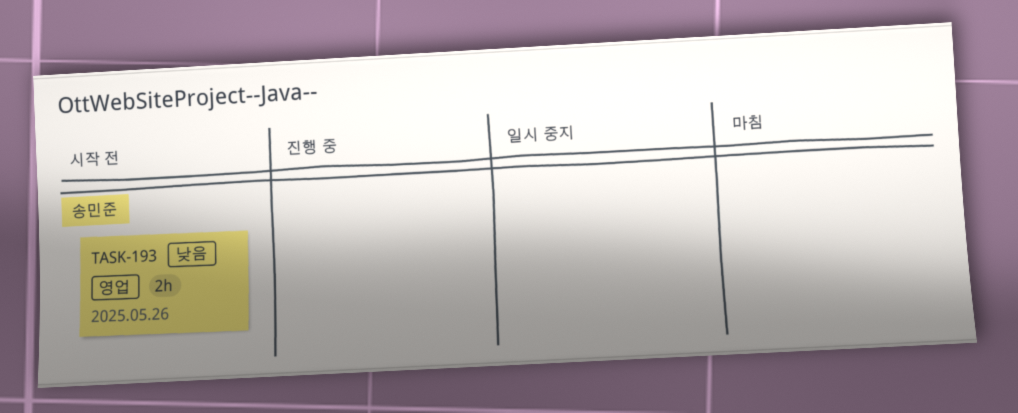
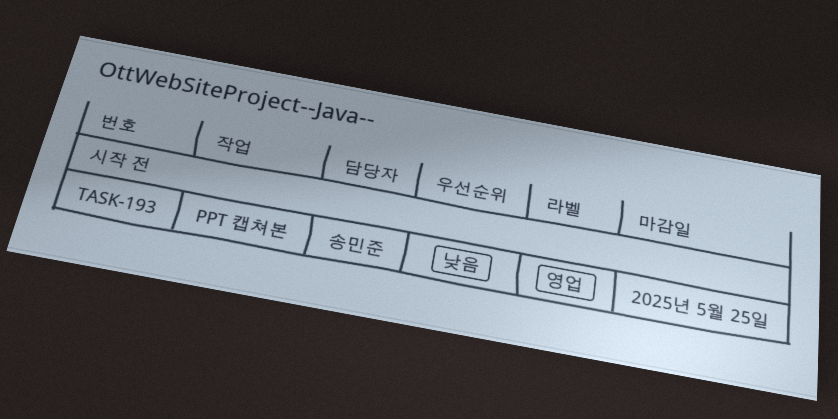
TASK-193, due: May 26 -> May 25

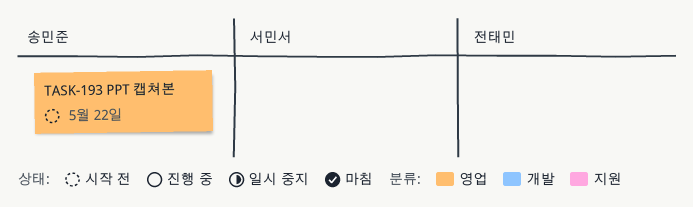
TASK-193, due: May 25 -> May 22

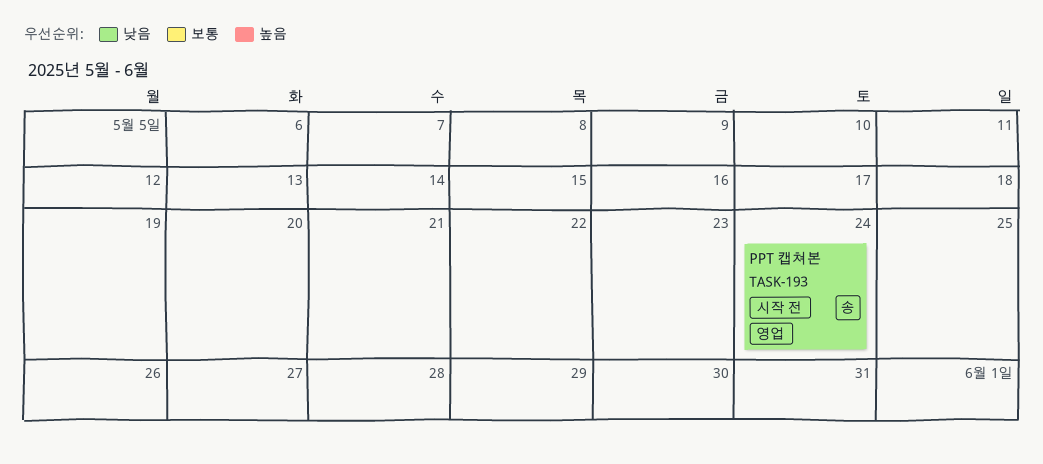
TASK-193, due: May 22 -> May 24

